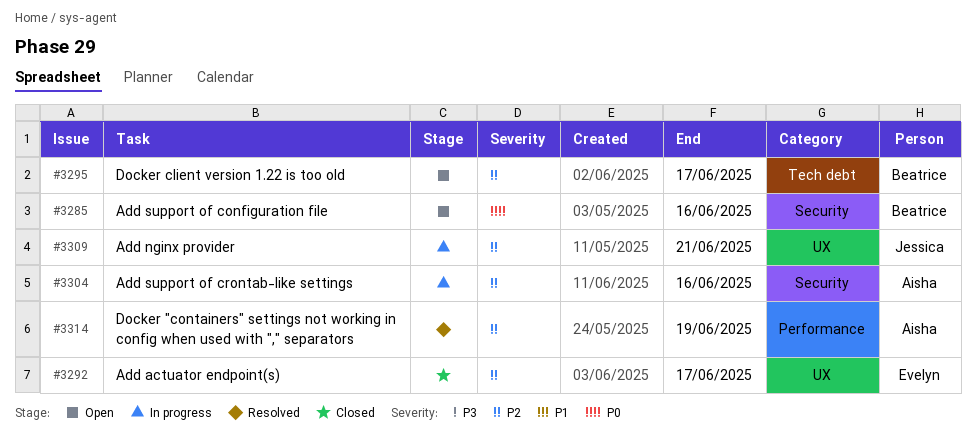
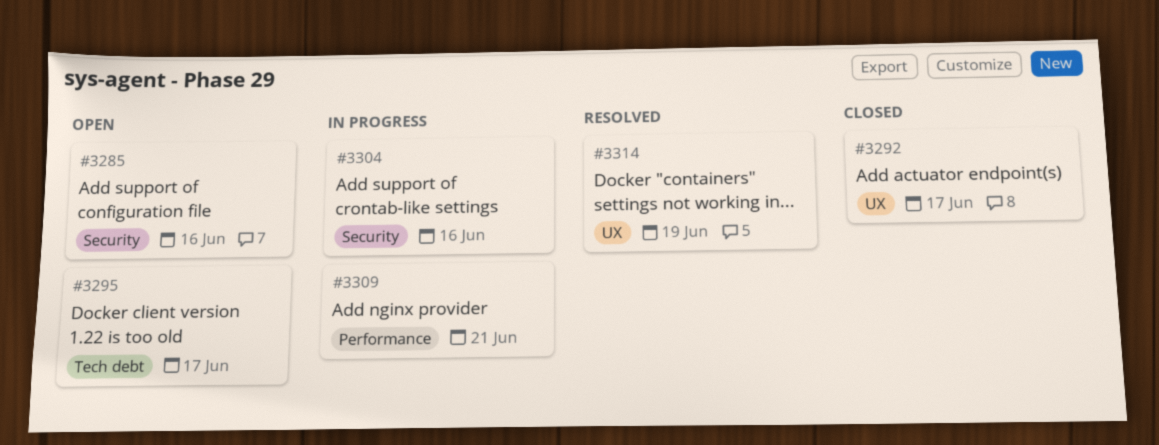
#3309, label: UX -> Performance
#3314, label: Performance -> UX

